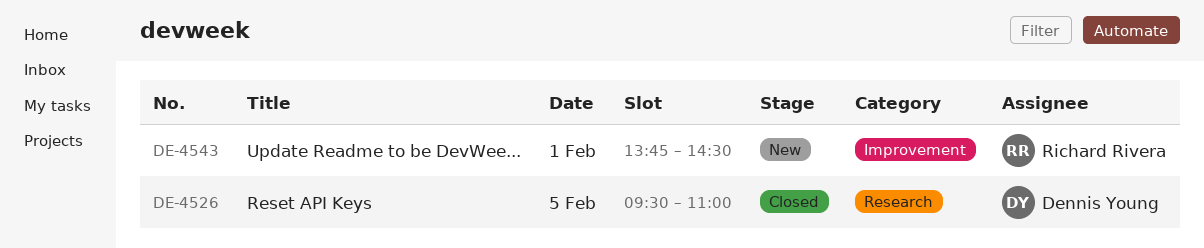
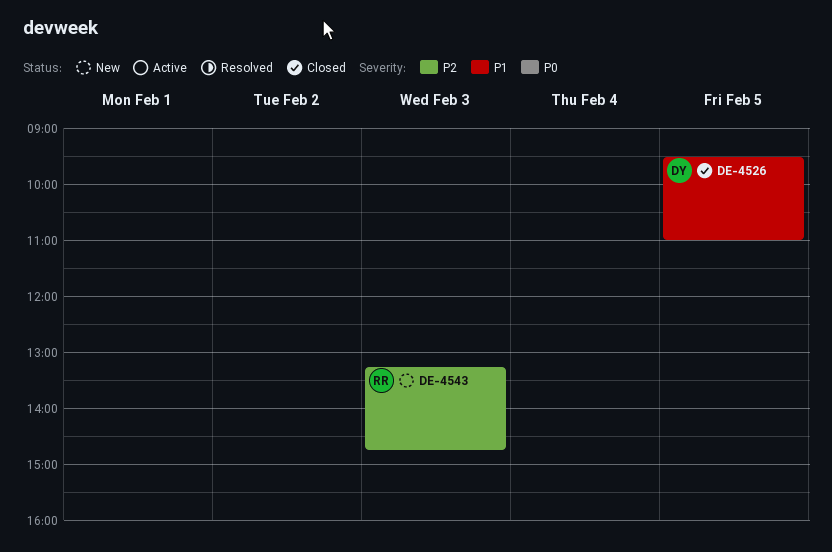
DE-4543, day: Feb 1 -> Feb 3
DE-4543, begins: 13:45 -> 13:15
DE-4543, ends: 14:30 -> 14:45

